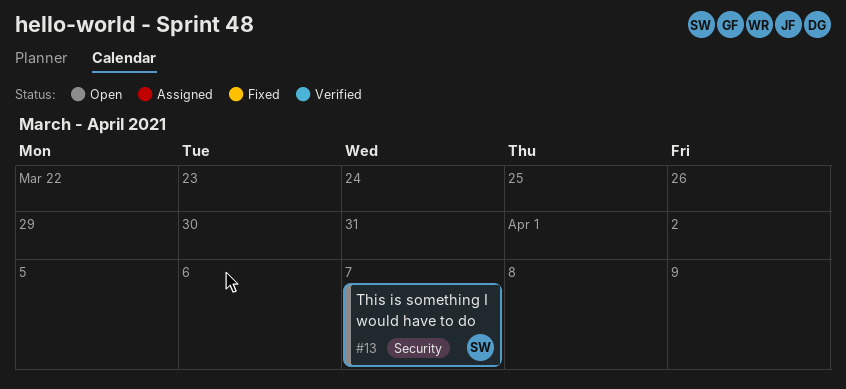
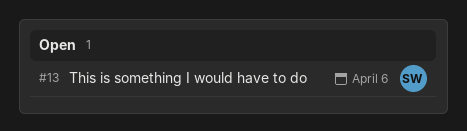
#13, due: Apr 7 -> Apr 6

